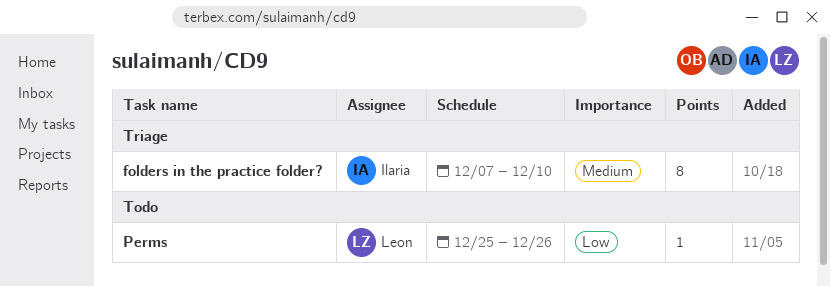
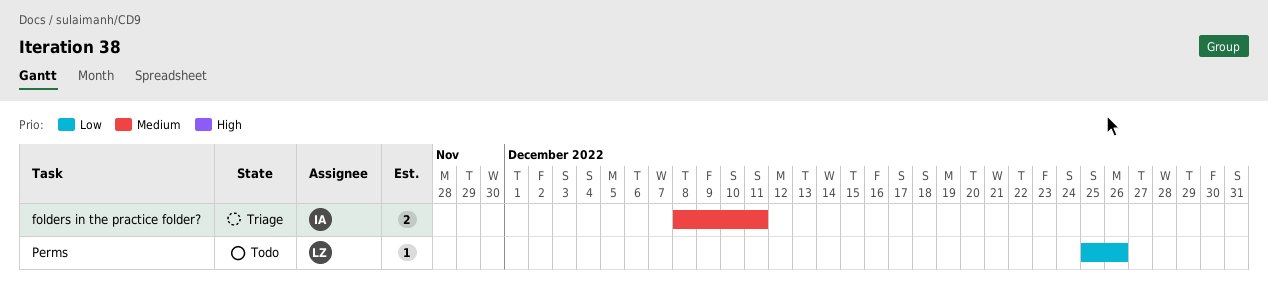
folders in the practice folder?, estimate: 8 -> 2
folders in the practice folder?, start: Dec 7 -> Dec 8
folders in the practice folder?, due: Dec 10 -> Dec 11

